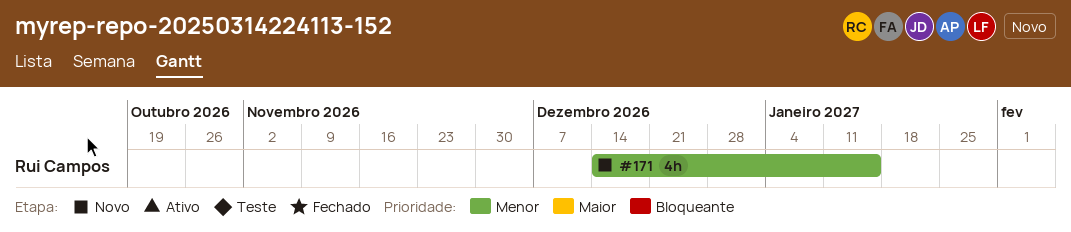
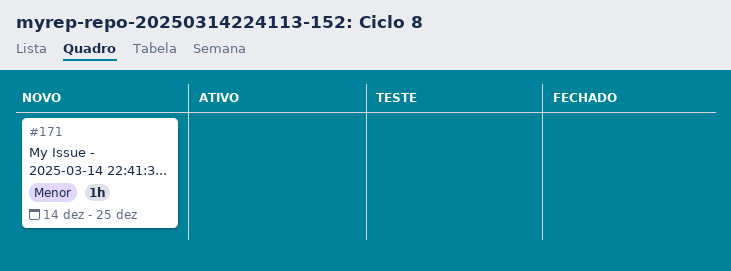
#171, estimate: 4h -> 1h
#171, due: Jan 15 -> Dec 25

